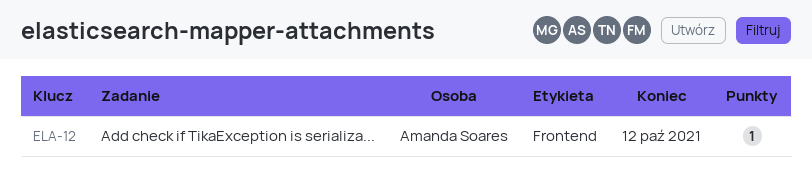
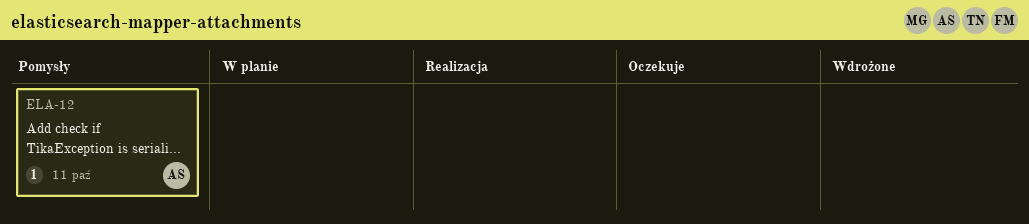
ELA-12, due: Oct 12 -> Oct 11

